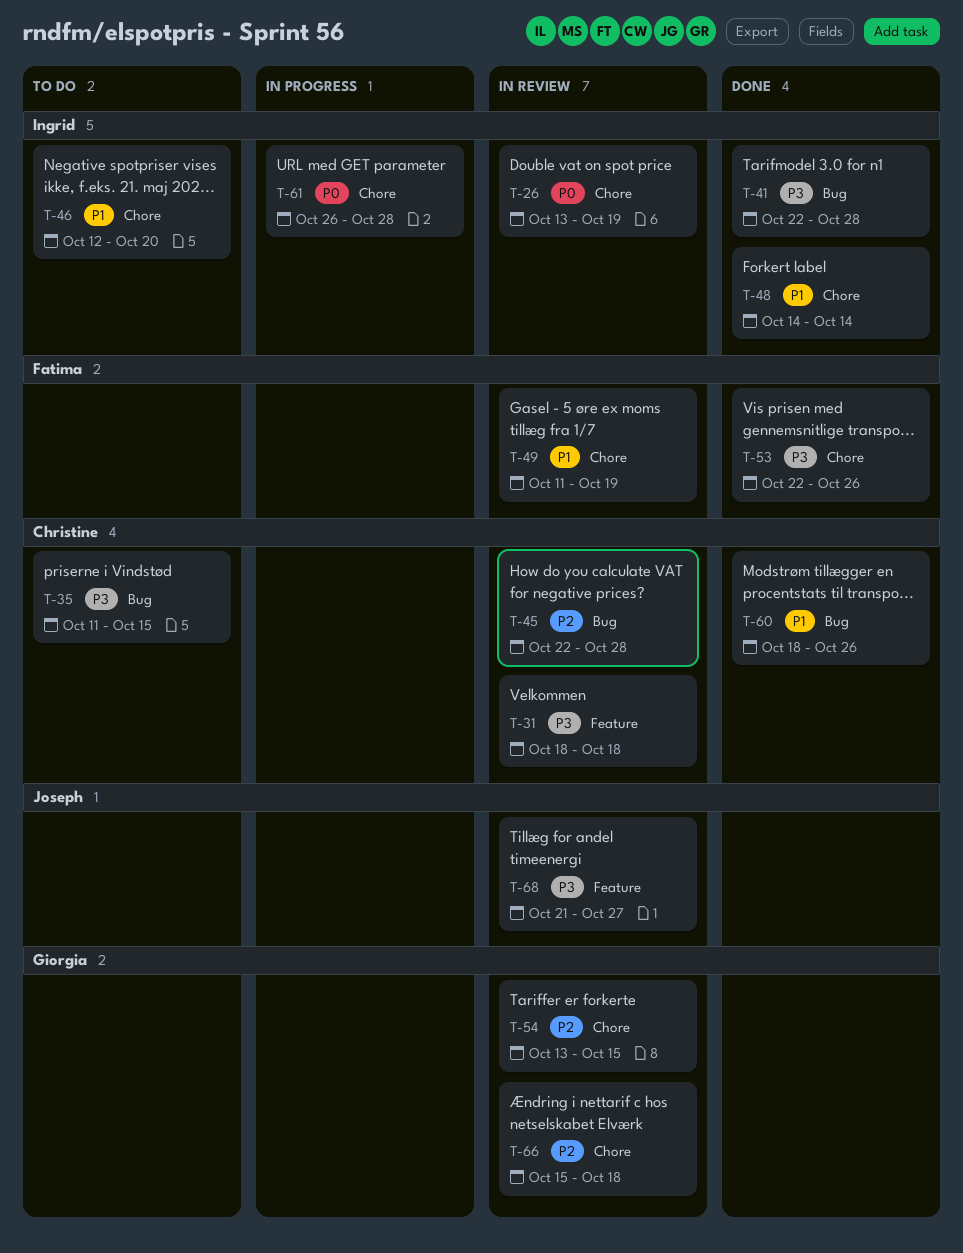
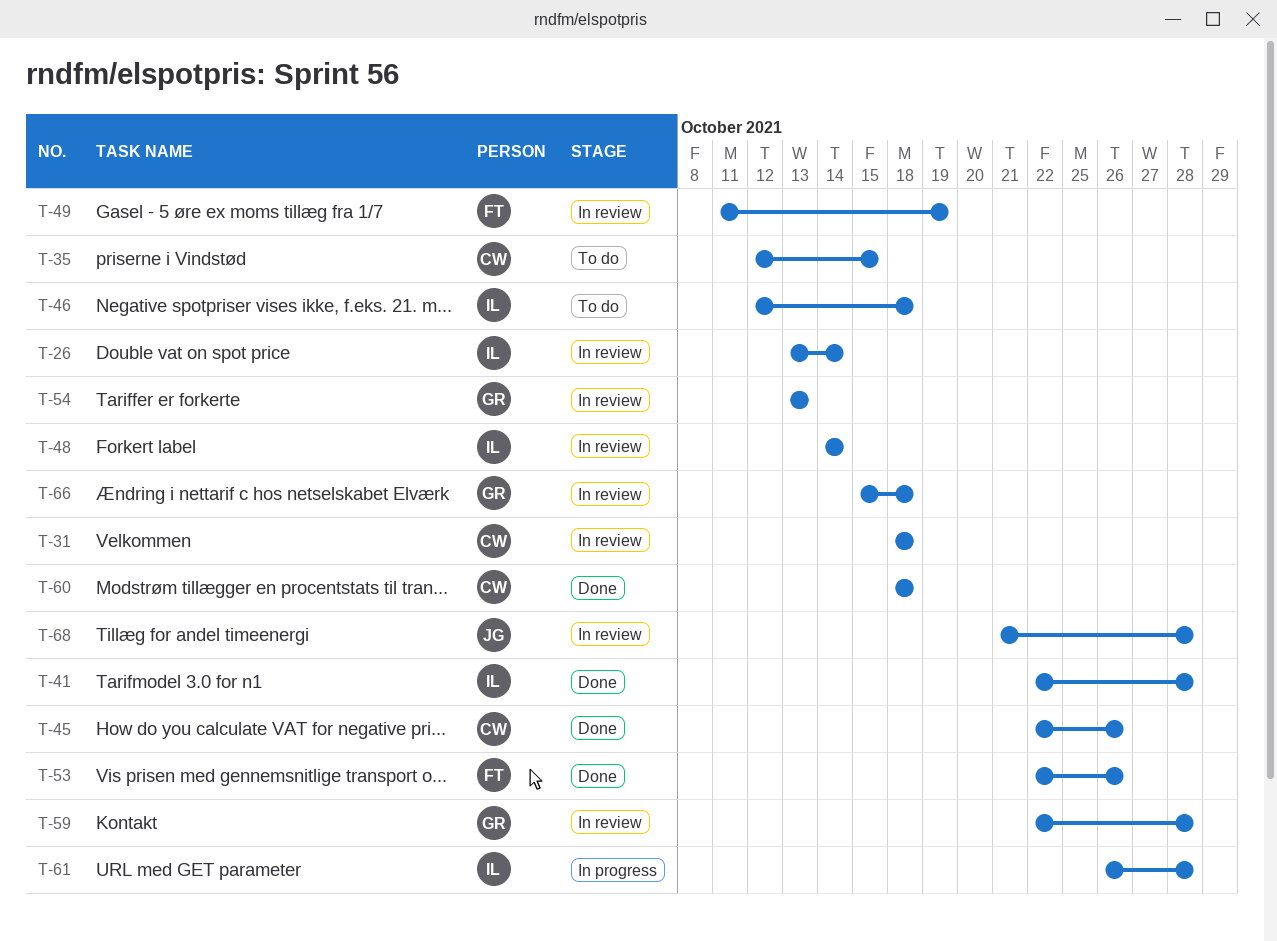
T-26, due: Oct 19 -> Oct 14
T-35, start: Oct 11 -> Oct 12
T-45, status: In review -> Done
T-45, due: Oct 28 -> Oct 26
T-46, due: Oct 20 -> Oct 18
T-48, status: Done -> In review
T-54, due: Oct 15 -> Oct 13
T-59: none -> present
T-60, due: Oct 26 -> Oct 18
T-68, due: Oct 27 -> Oct 28

